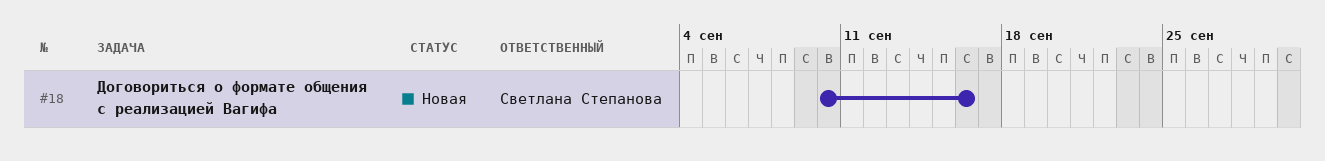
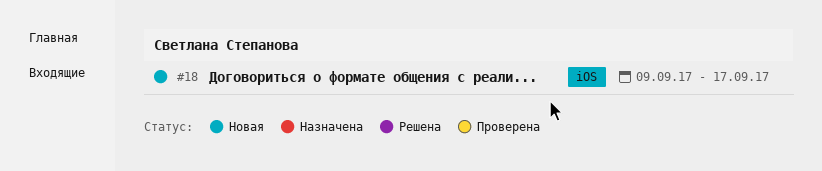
#18, start: Sep 10 -> Sep 9
#18, due: Sep 16 -> Sep 17

